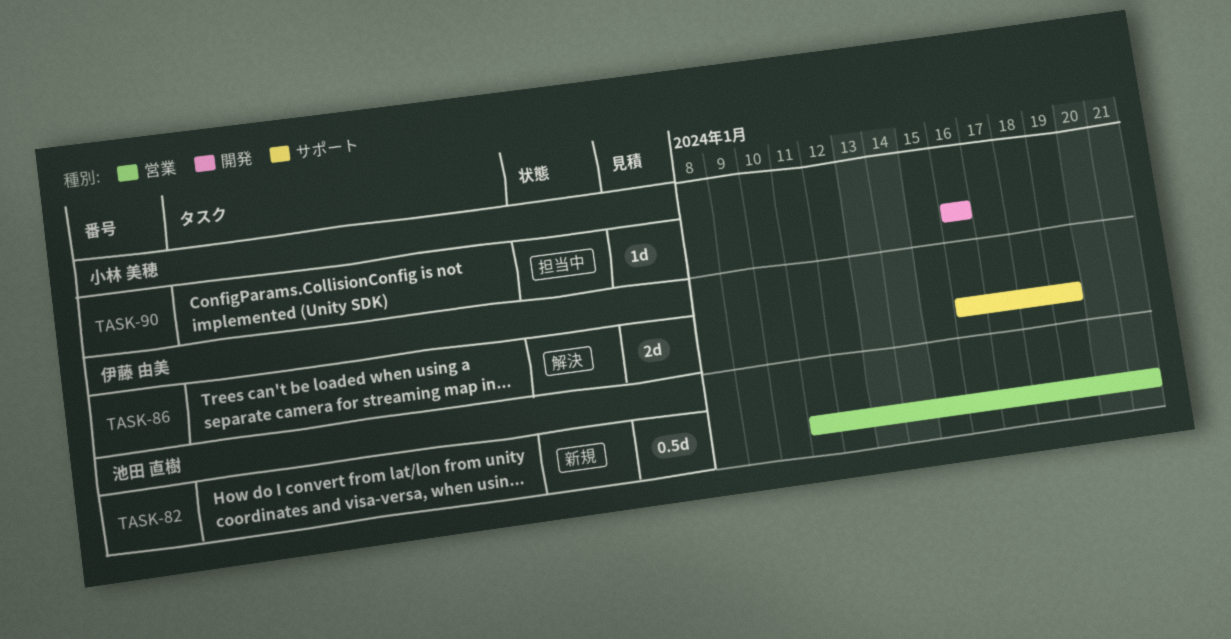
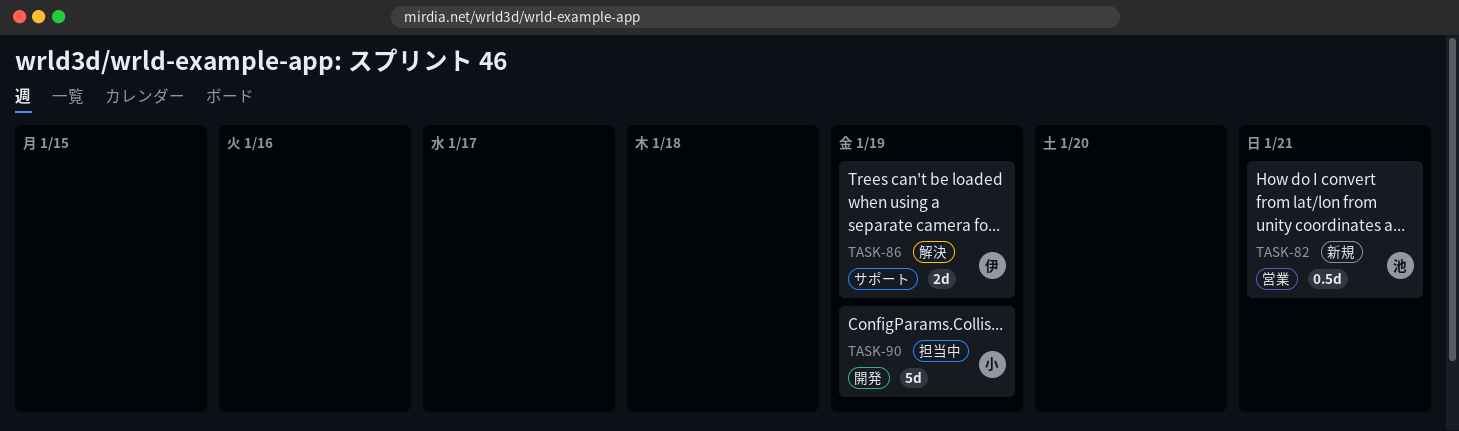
TASK-90, estimate: 1d -> 5d
TASK-90, due: Jan 16 -> Jan 19

